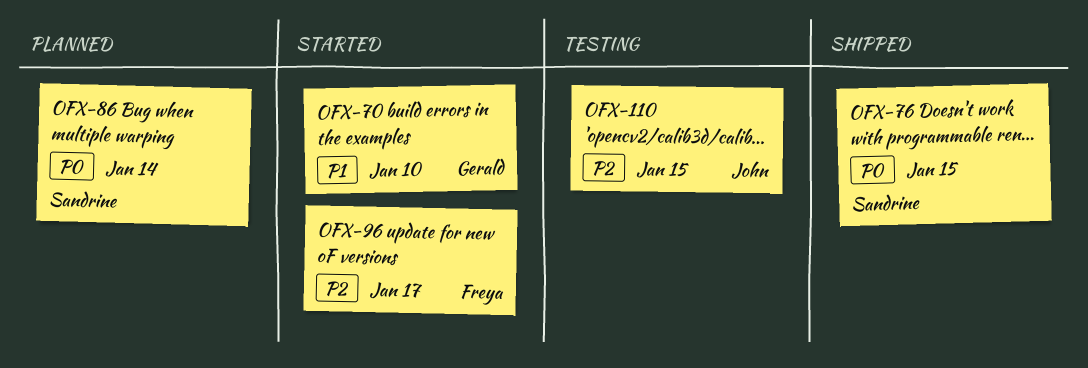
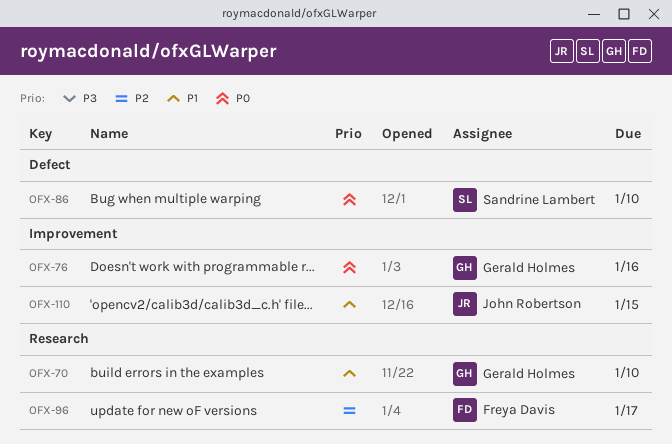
OFX-76, owner: Sandrine Lambert -> Gerald Holmes
OFX-76, due: Jan 15 -> Jan 16
OFX-86, due: Jan 14 -> Jan 10
OFX-110, priority: P2 -> P1

